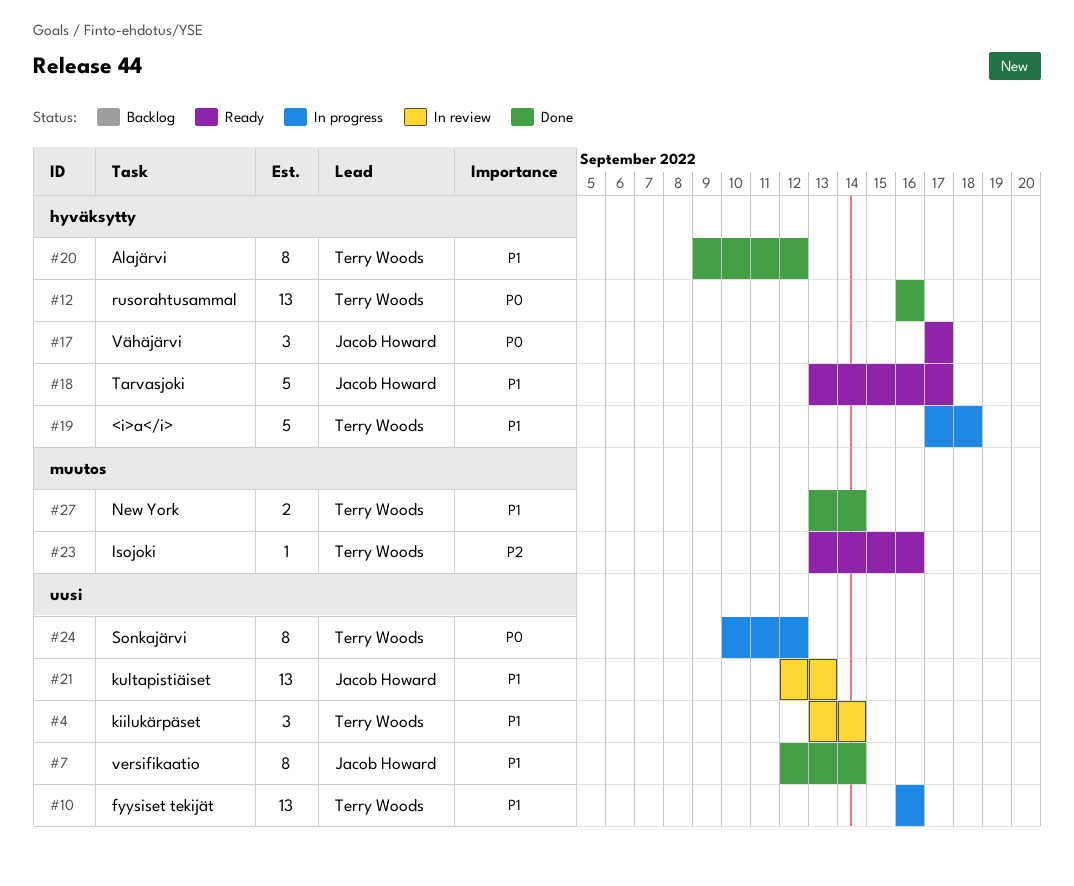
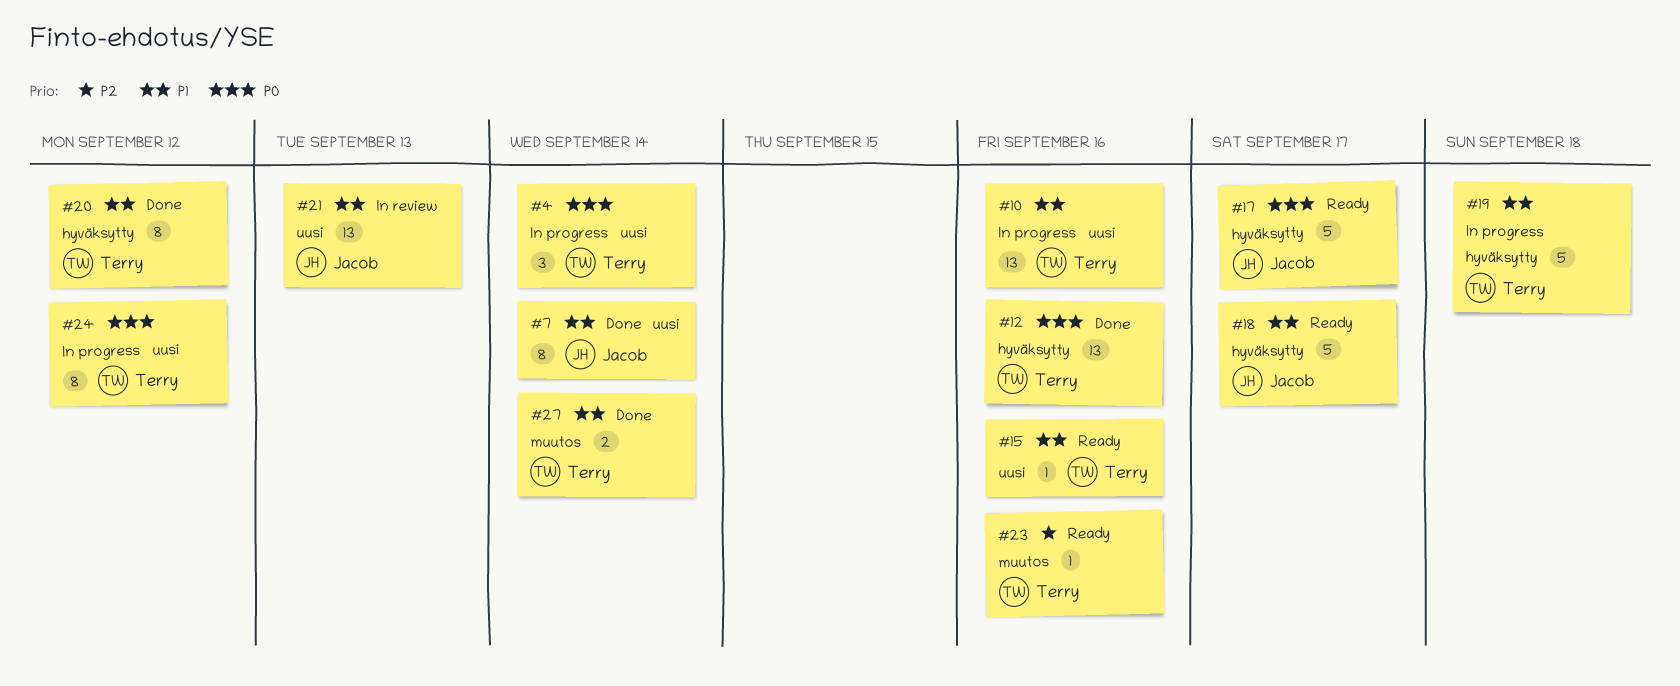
#4, status: In review -> In progress
#4, priority: P1 -> P0
#15: none -> present
#17, estimate: 3 -> 5

